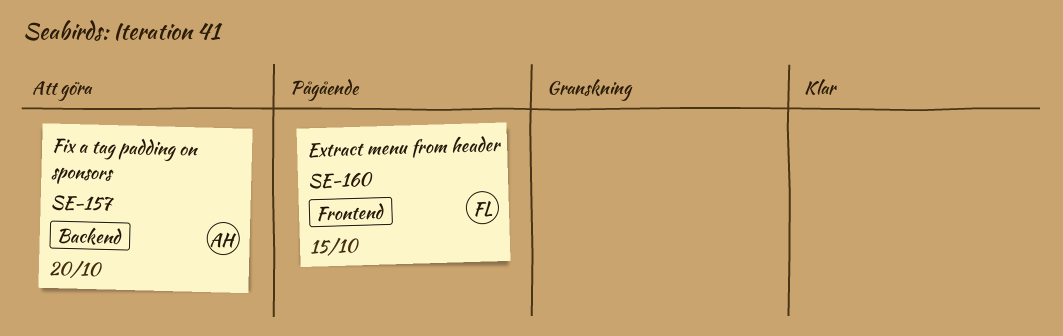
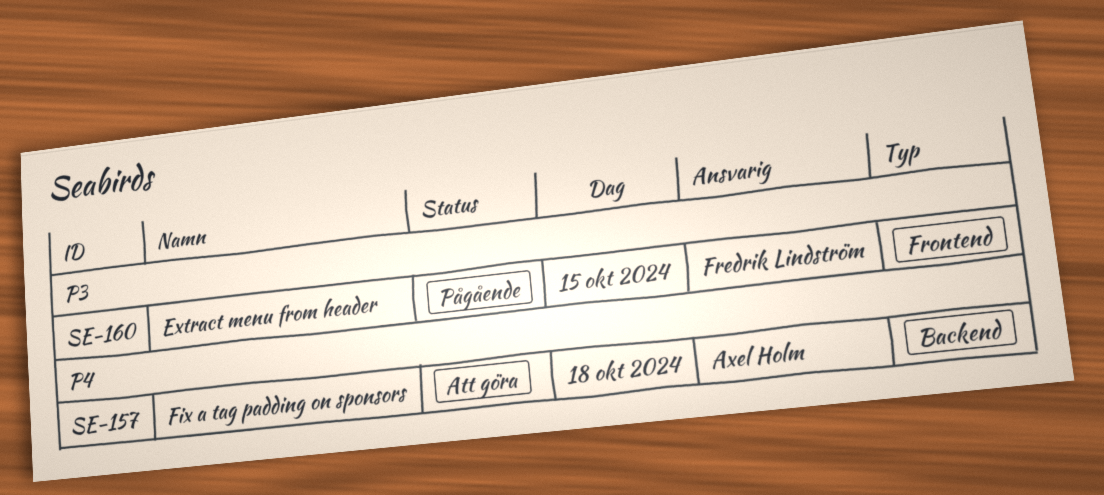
SE-157, day: Oct 20 -> Oct 18

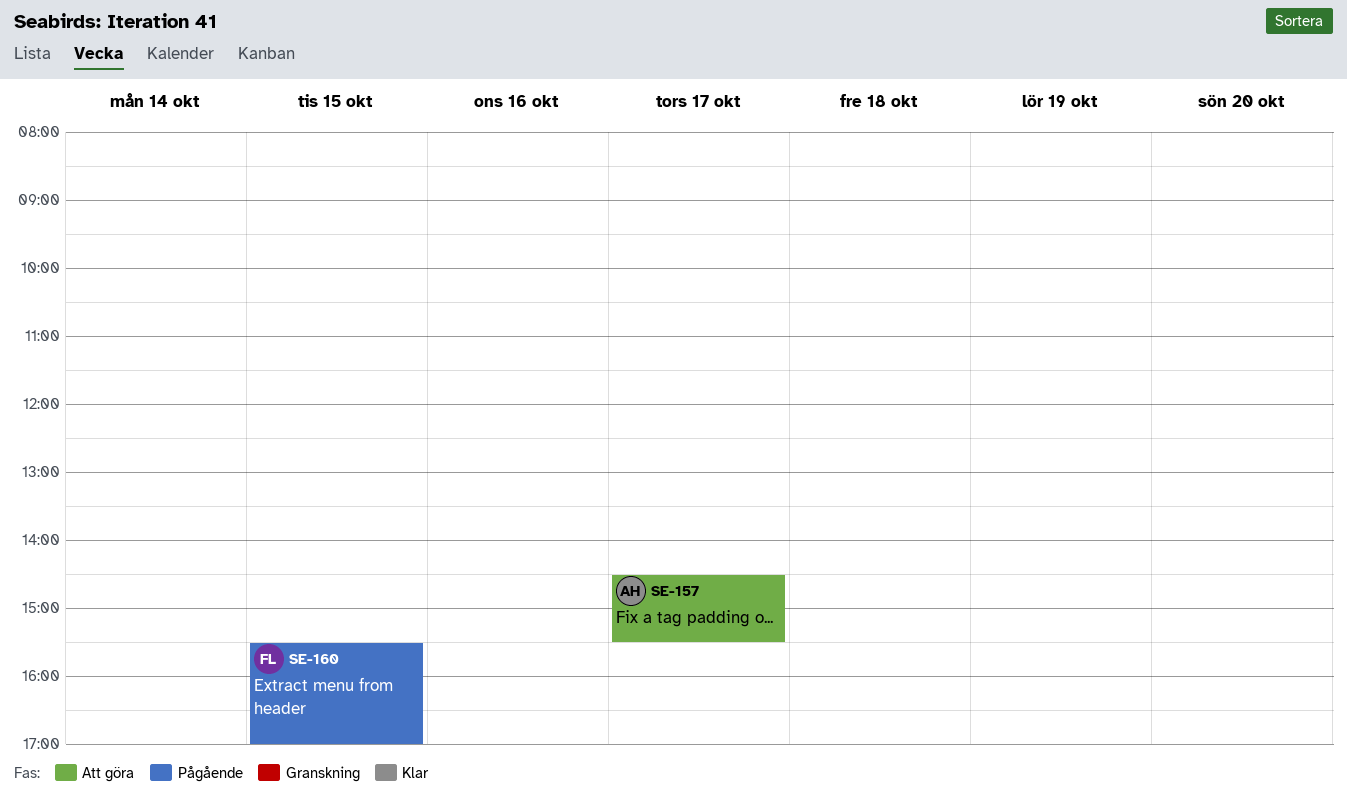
SE-157, day: Oct 18 -> Oct 17

